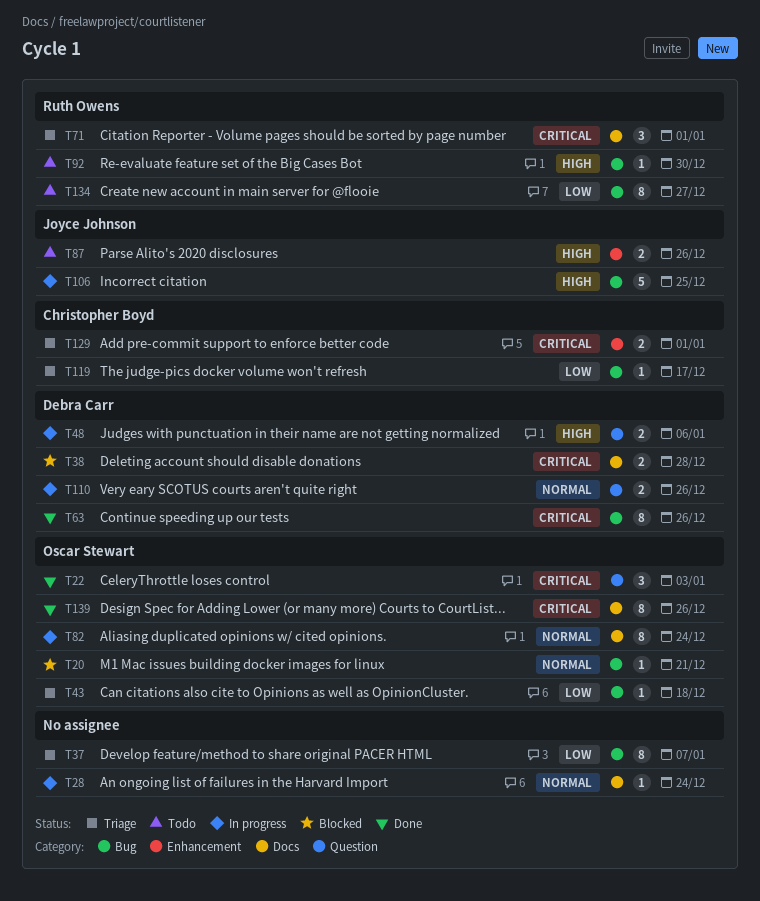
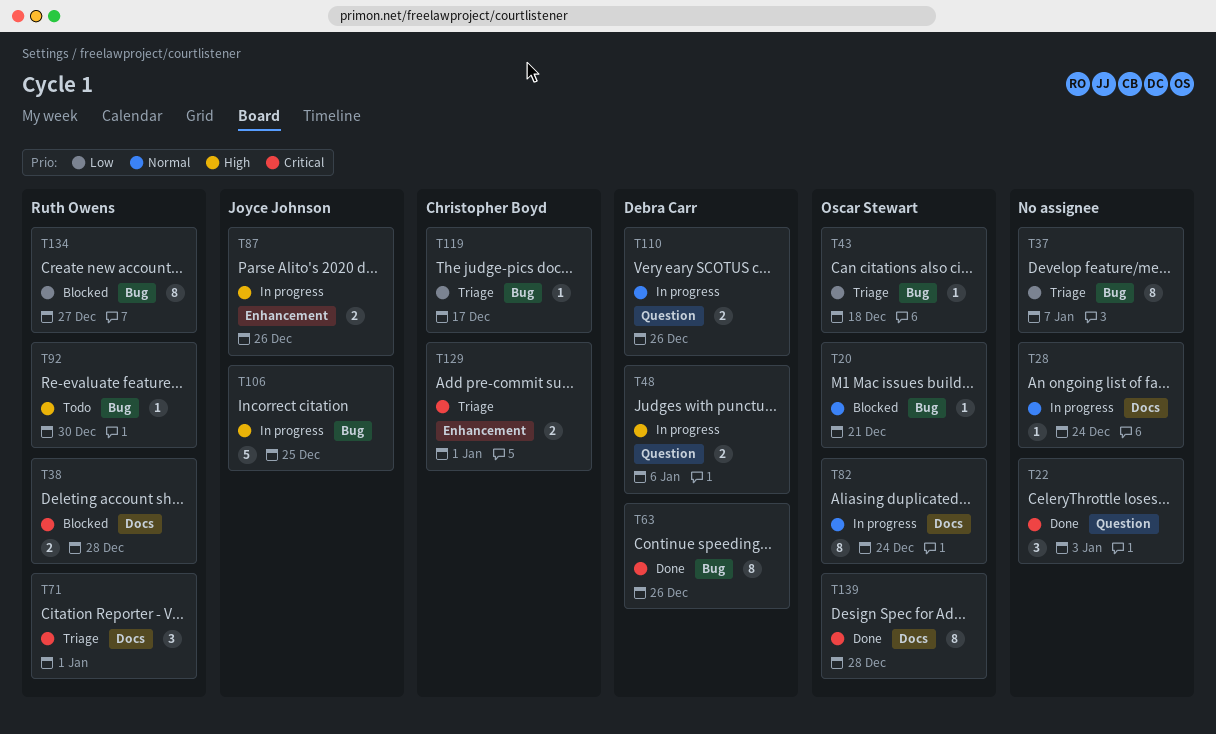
T22, owner: Oscar Stewart -> none
T38, owner: Debra Carr -> Ruth Owens
T87, status: Todo -> In progress
T134, status: Todo -> Blocked
T139, due: Dec 26 -> Dec 28

